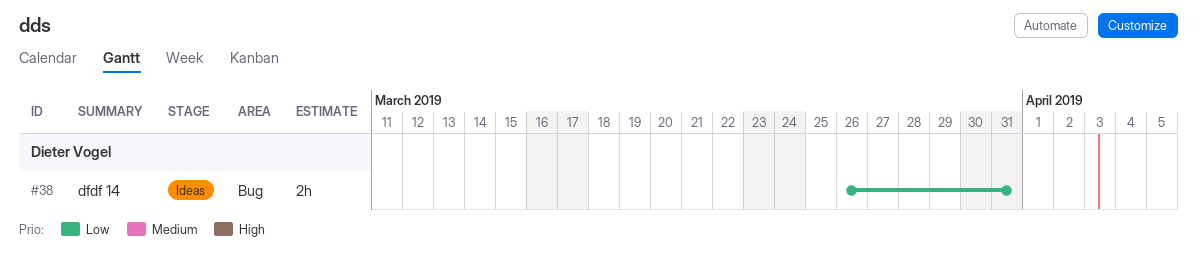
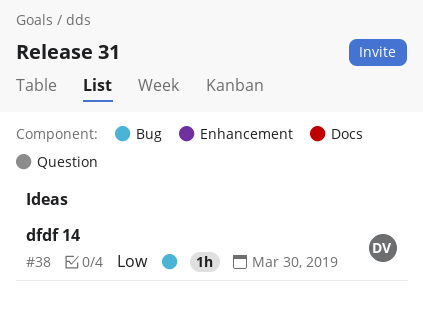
#38, estimate: 2h -> 1h
#38, due: Mar 31 -> Mar 30

